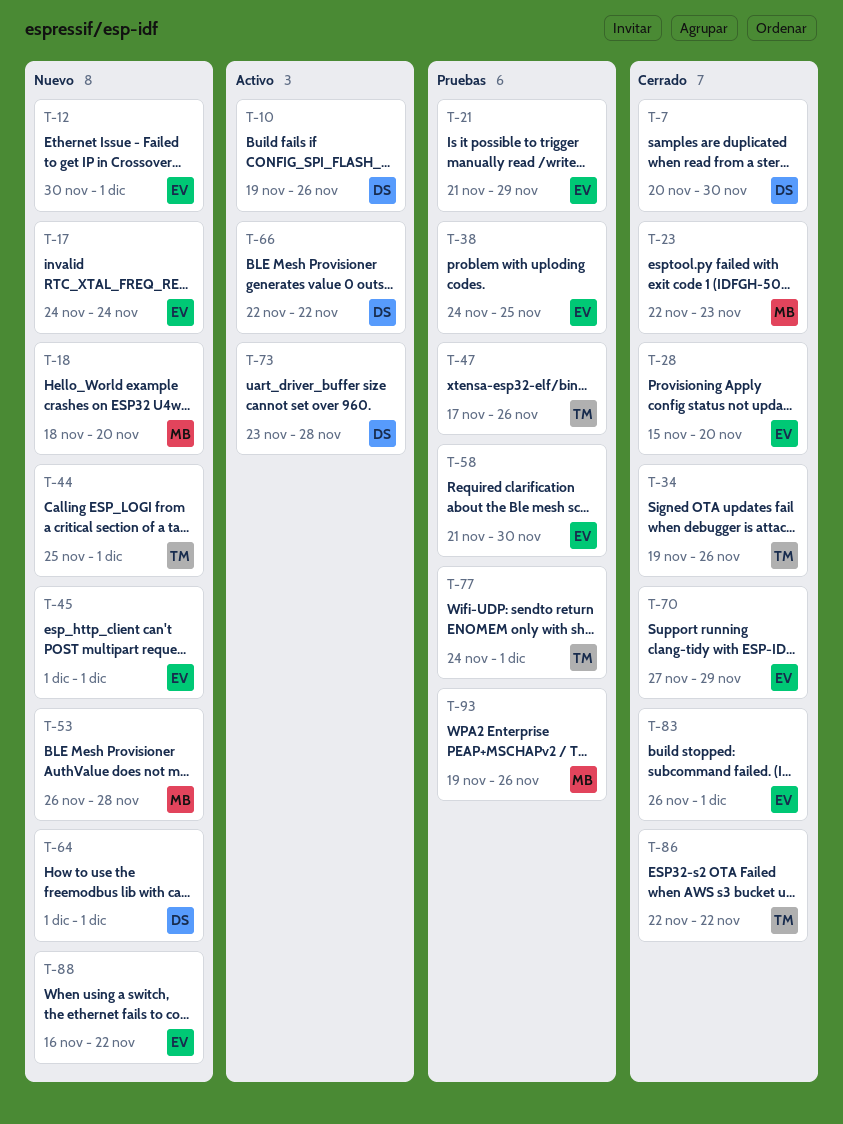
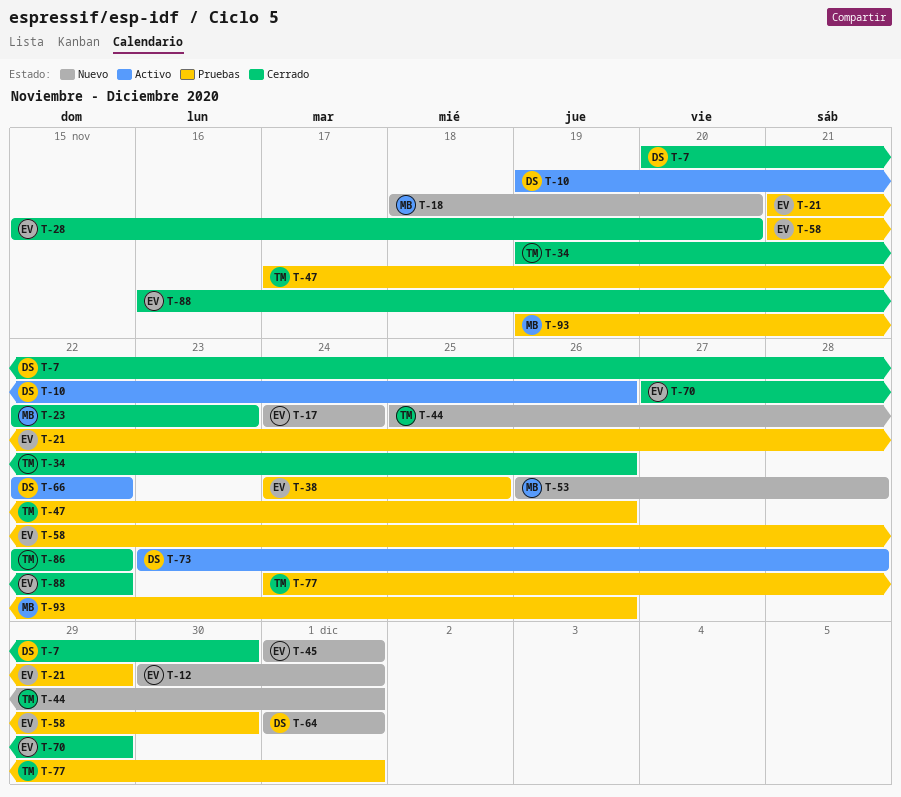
T-83: present -> none
T-88, status: Nuevo -> Cerrado

